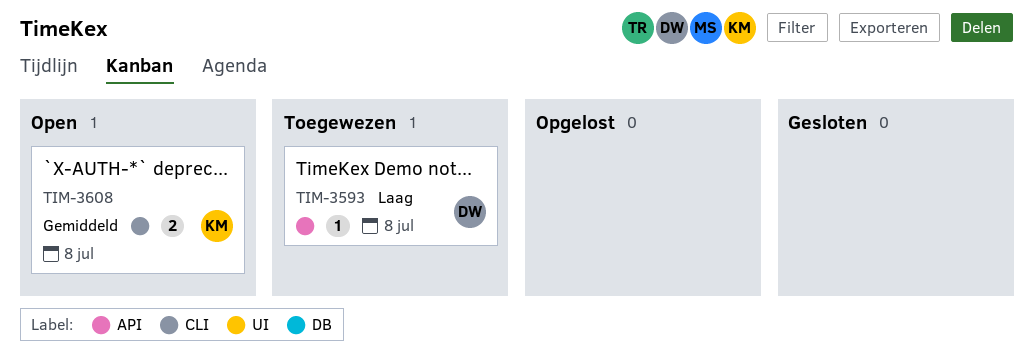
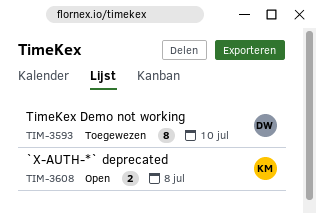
TIM-3593, estimate: 1 -> 8
TIM-3593, due: Jul 8 -> Jul 10

